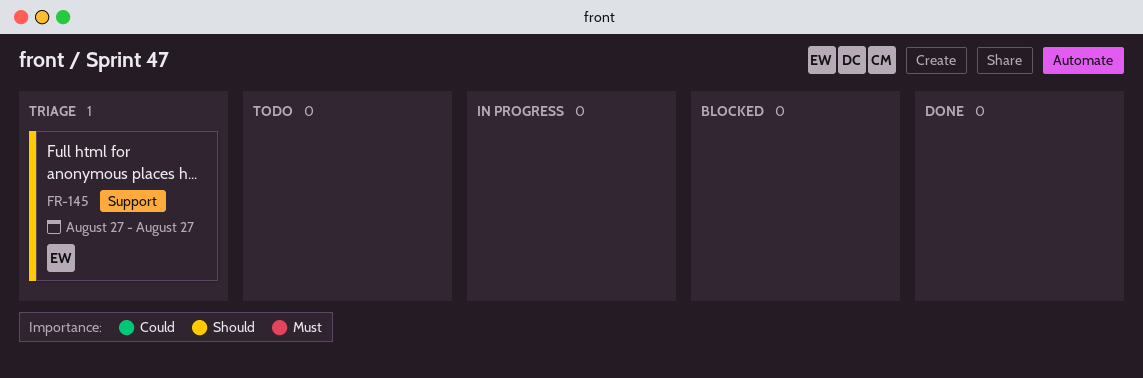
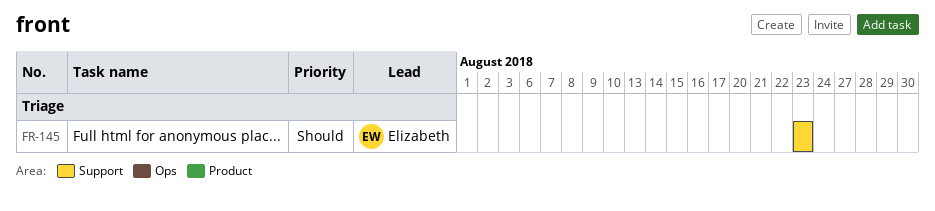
FR-145, start: Aug 27 -> Aug 23
FR-145, due: Aug 27 -> Aug 23

